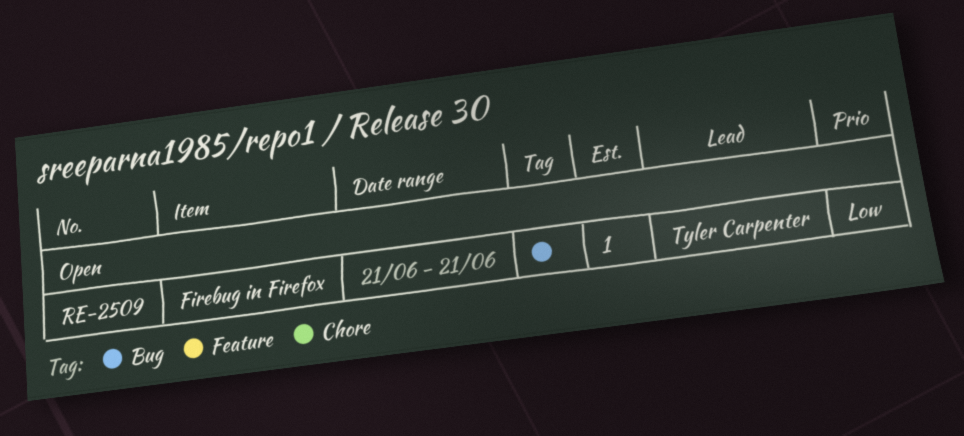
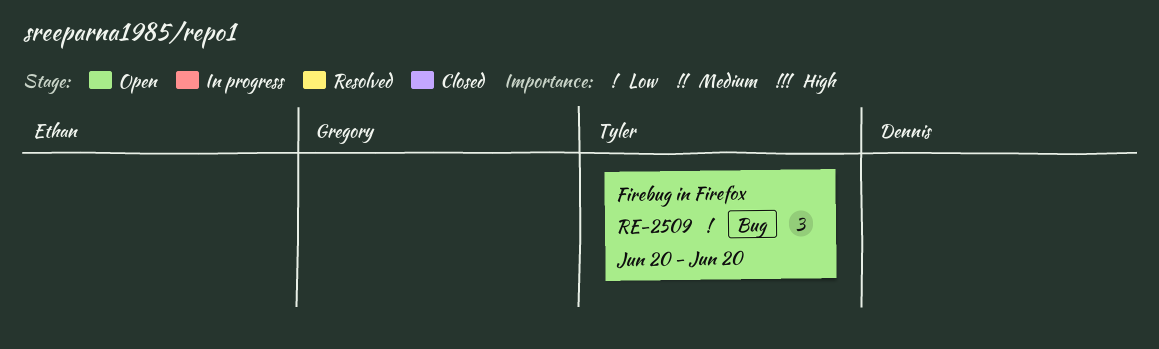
RE-2509, estimate: 1 -> 3
RE-2509, start: Jun 21 -> Jun 20
RE-2509, due: Jun 21 -> Jun 20

